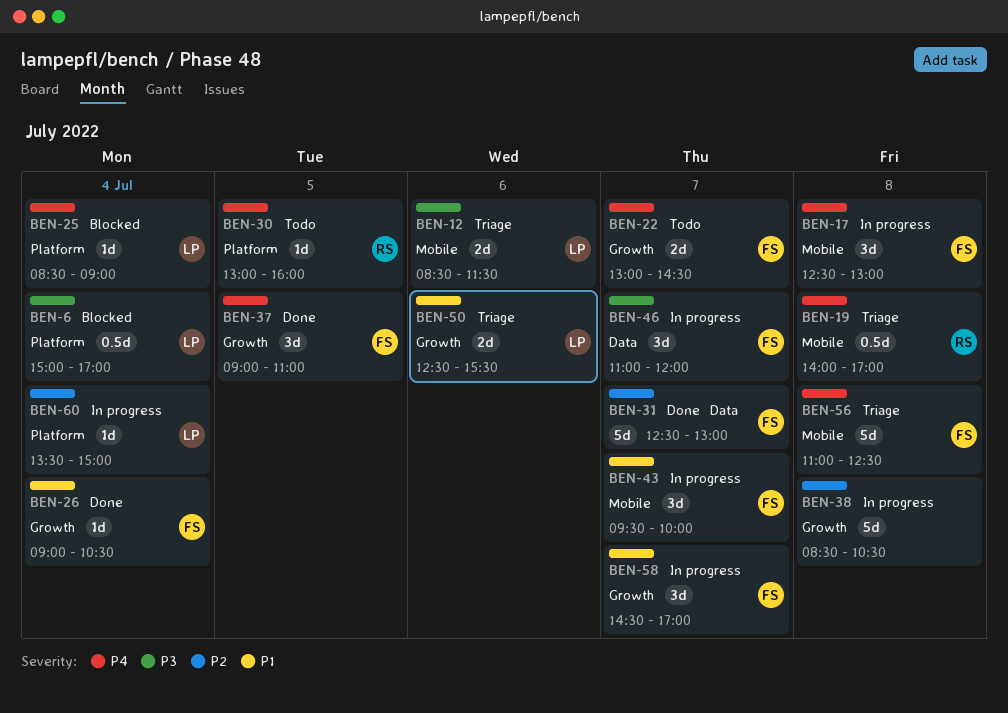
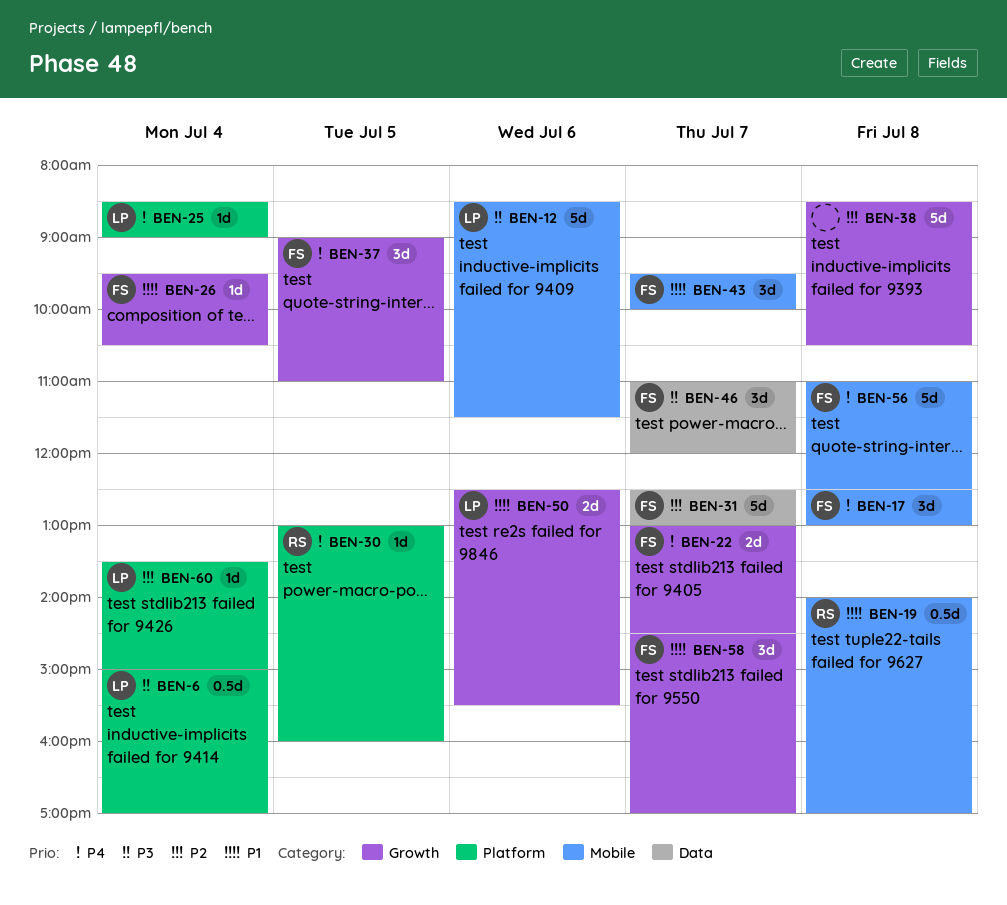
BEN-12, estimate: 2d -> 5d
BEN-19, priority: P4 -> P1
BEN-26, begins: 09:00 -> 09:30

